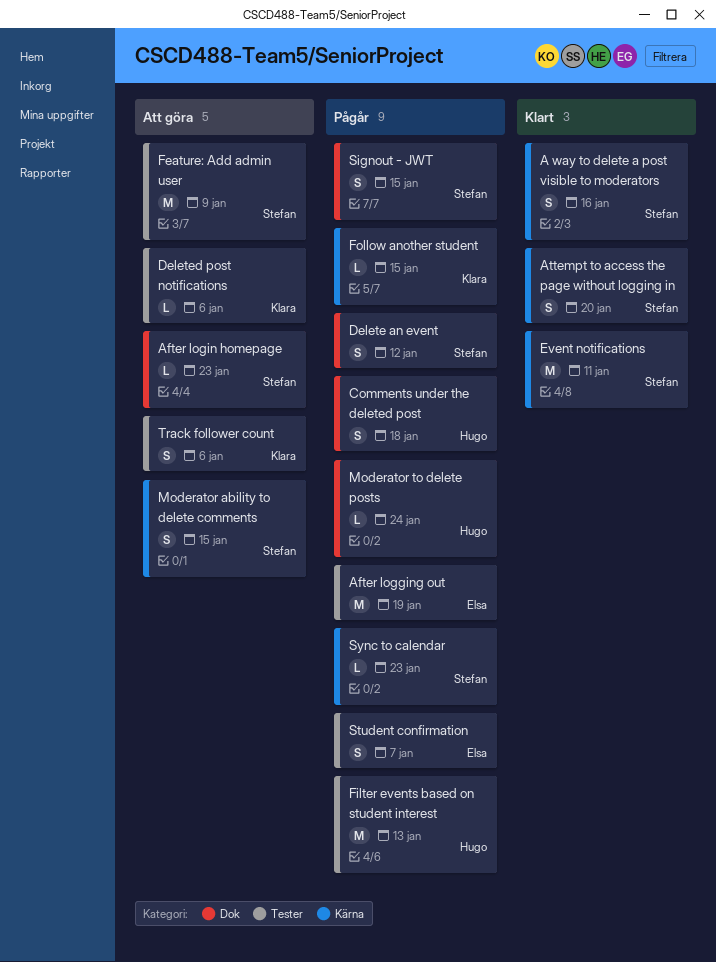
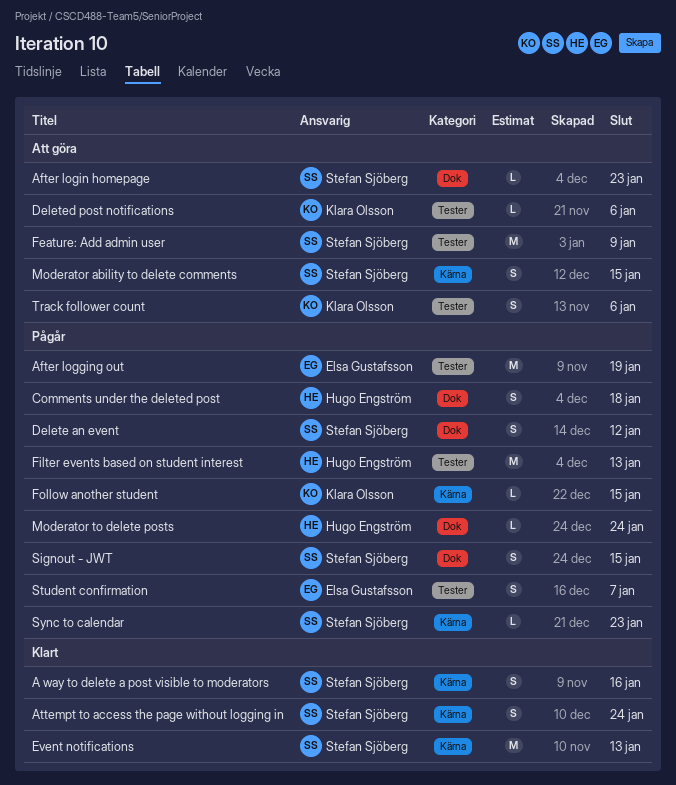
Attempt to access the page without logging in, due: Jan 20 -> Jan 24
Event notifications, due: Jan 11 -> Jan 13

